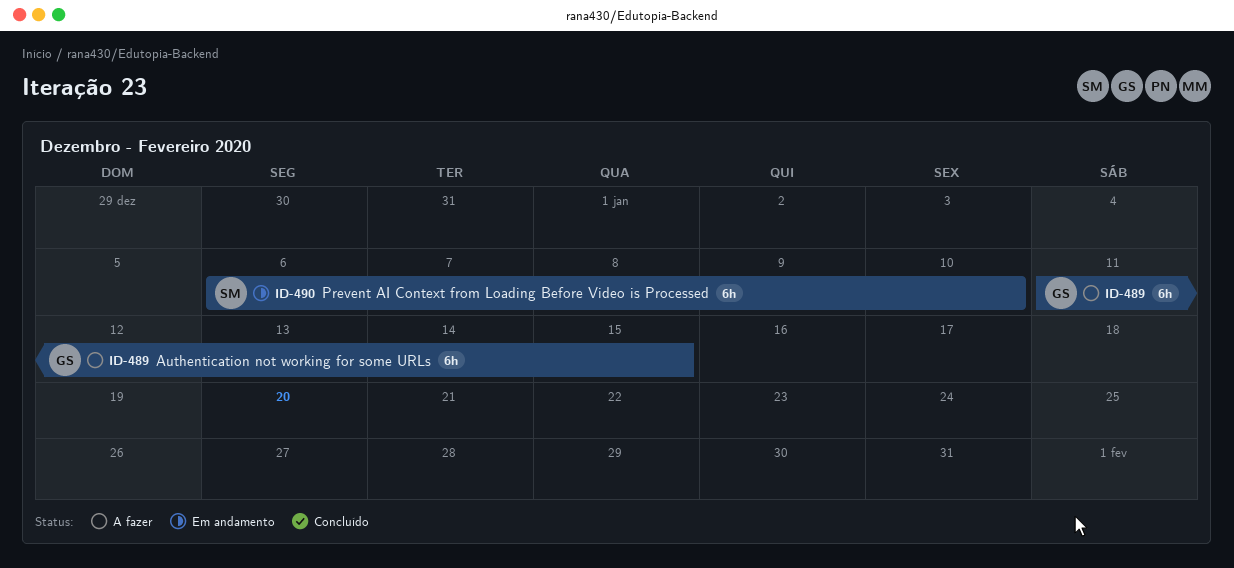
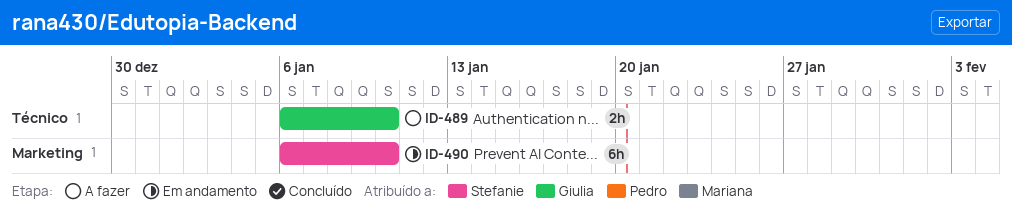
ID-489, estimate: 6h -> 2h
ID-489, start: Jan 11 -> Jan 6
ID-489, due: Jan 15 -> Jan 10

